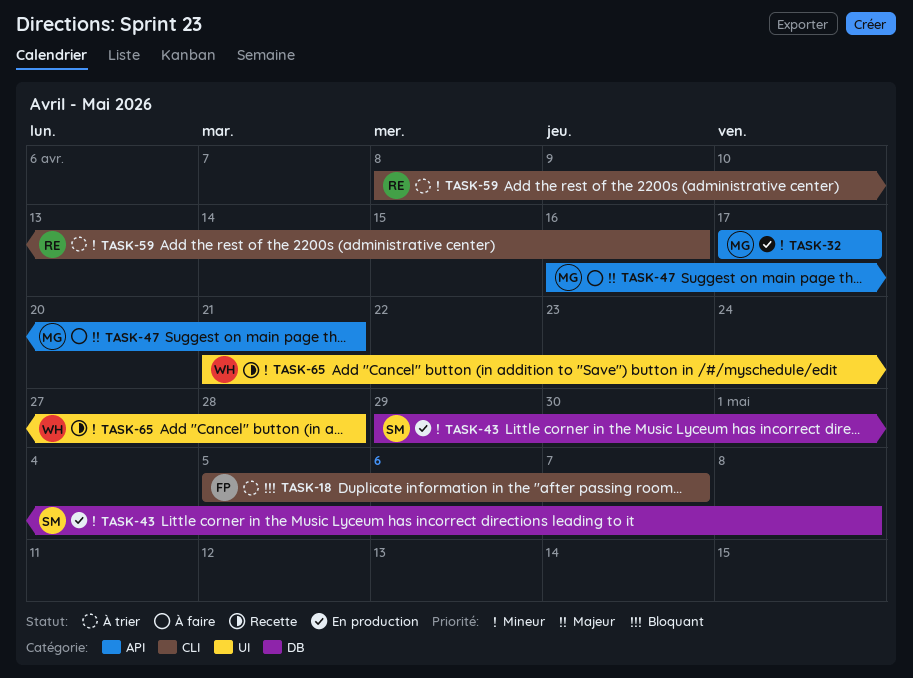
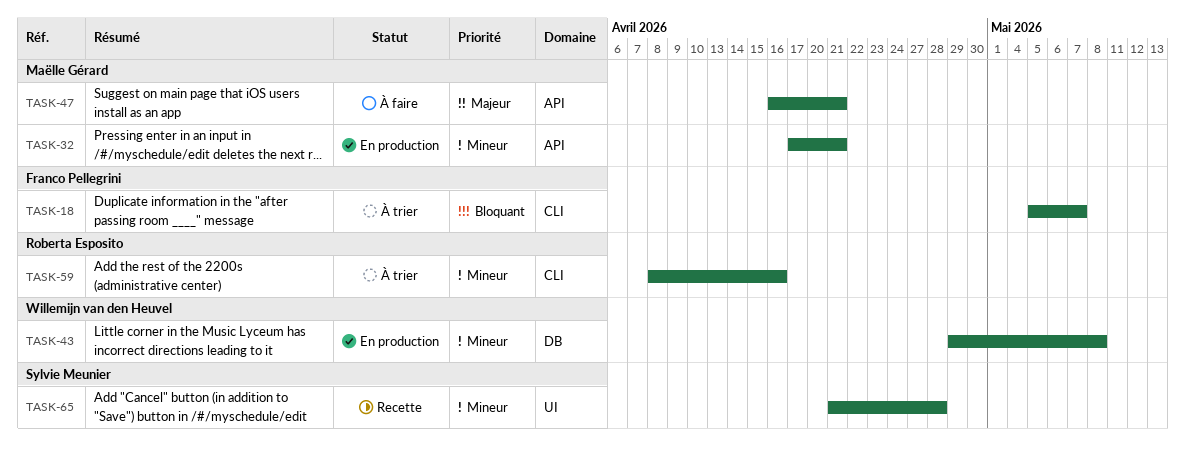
TASK-32, due: Apr 17 -> Apr 21
TASK-43, owner: Sylvie Meunier -> Willemijn van den Heuvel
TASK-65, owner: Willemijn van den Heuvel -> Sylvie Meunier

